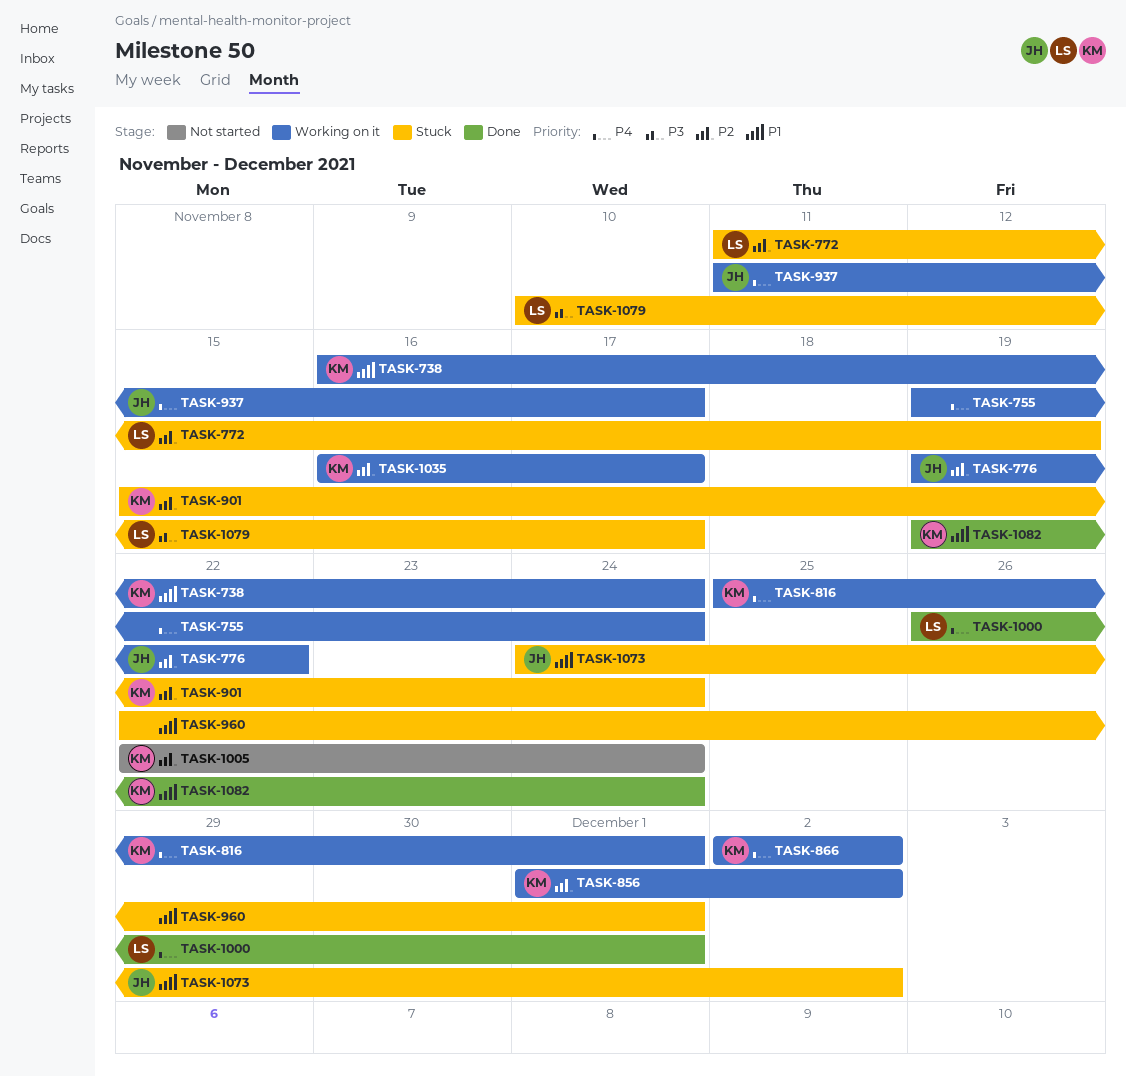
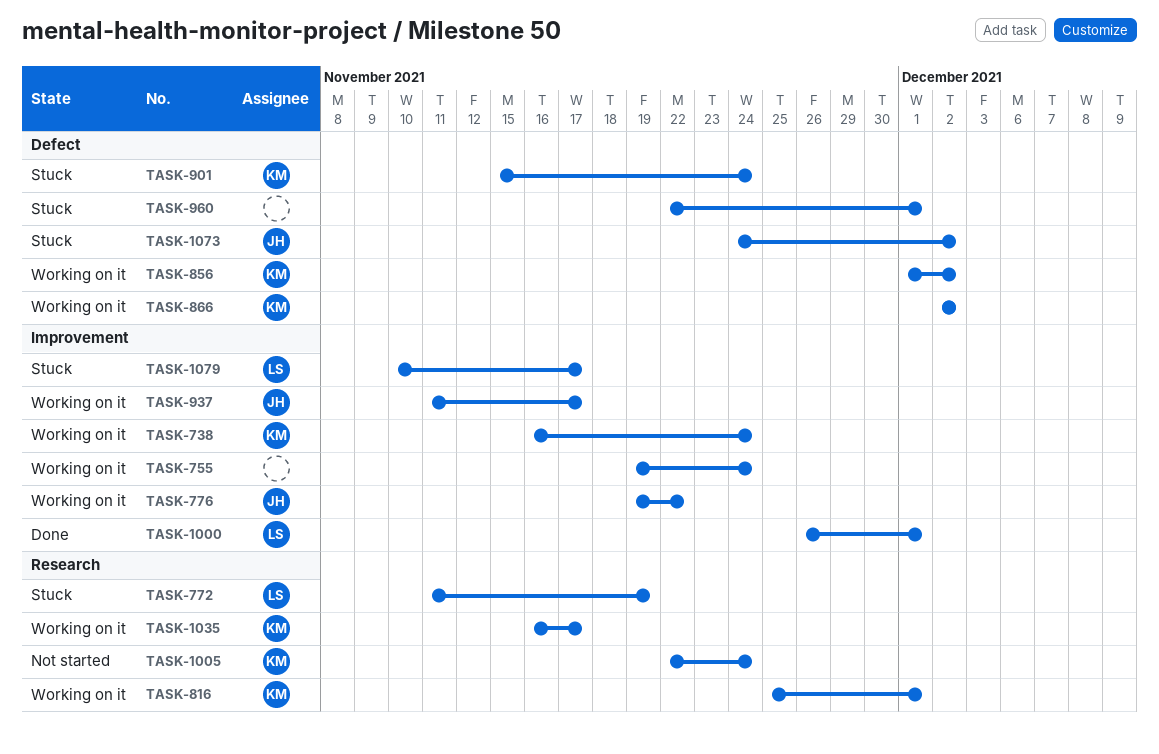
TASK-1082: present -> none

